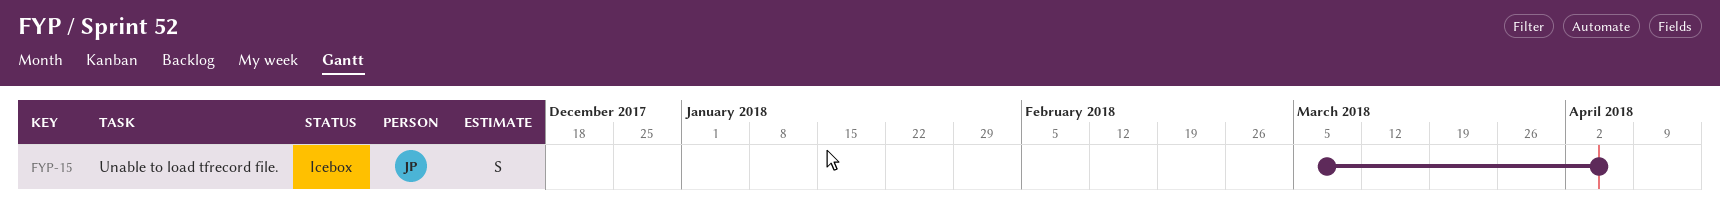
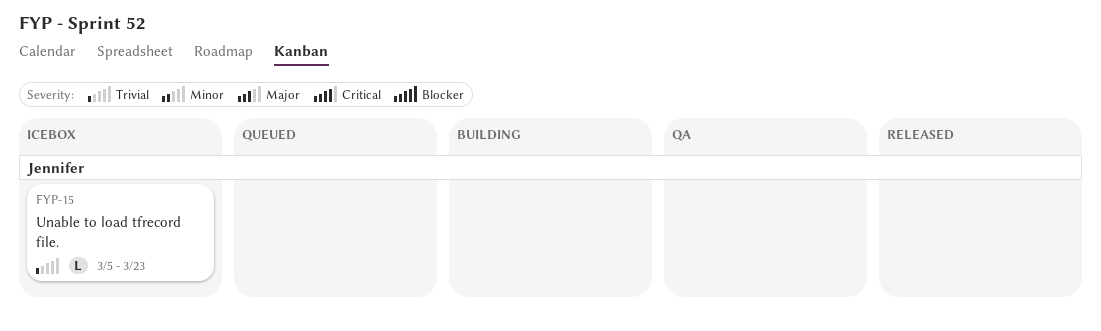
FYP-15, estimate: S -> L
FYP-15, due: Apr 6 -> Mar 23

